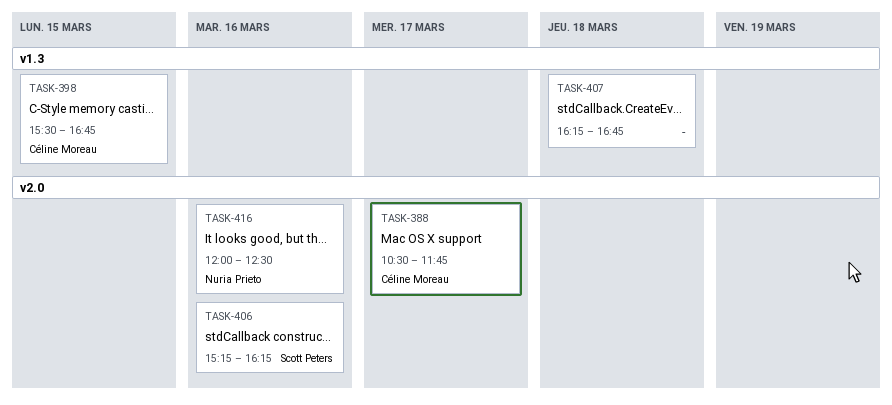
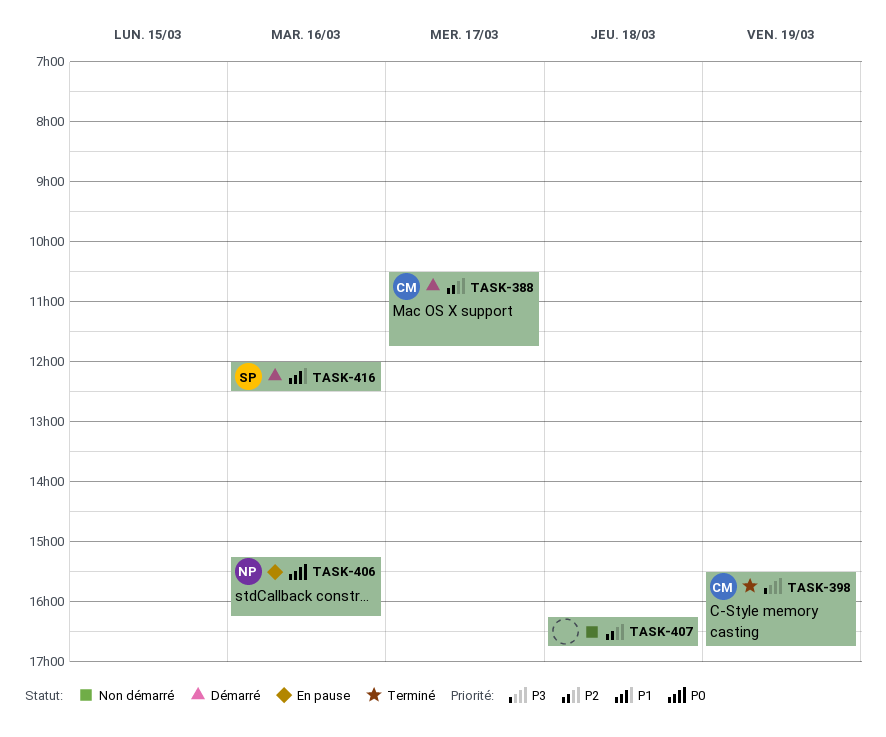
TASK-398, day: Mar 15 -> Mar 19
TASK-406, owner: Scott Peters -> Nuria Prieto
TASK-416, owner: Nuria Prieto -> Scott Peters

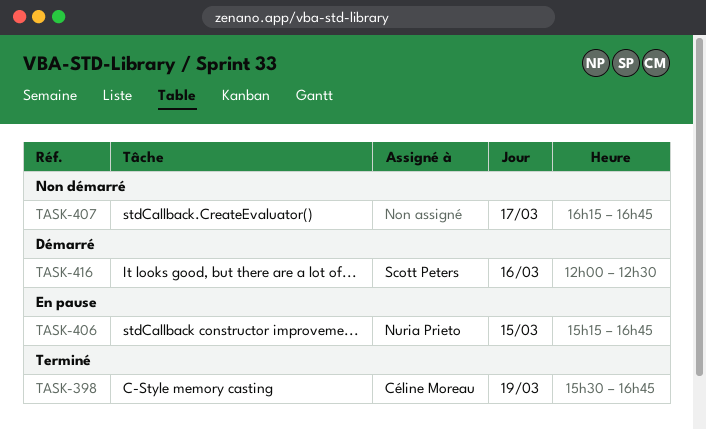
TASK-388: present -> none
TASK-406, day: Mar 16 -> Mar 15
TASK-406, ends: 16:15 -> 16:45
TASK-407, day: Mar 18 -> Mar 17

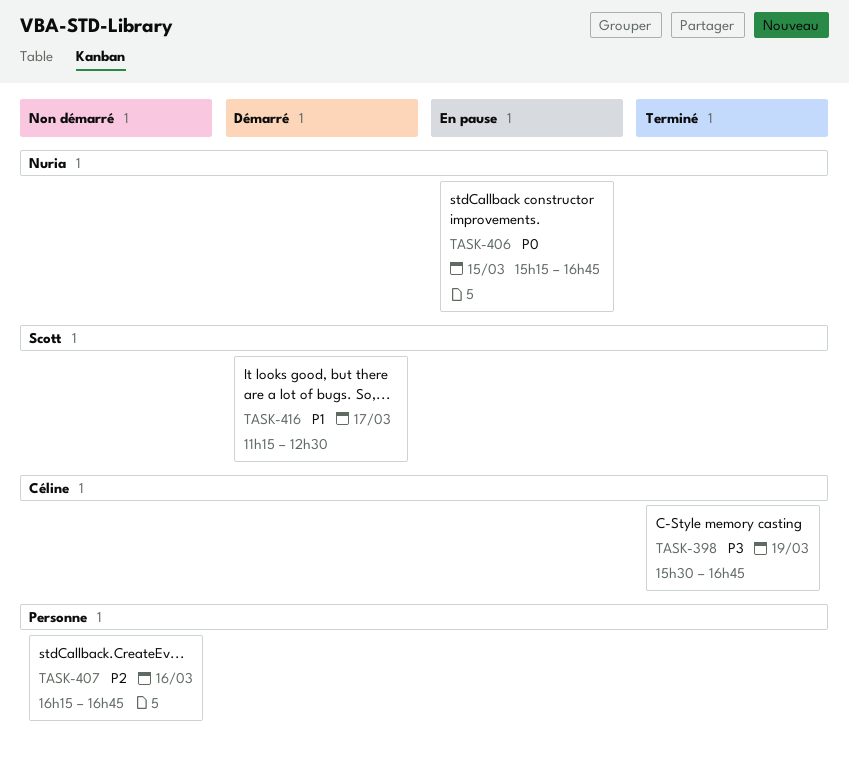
TASK-407, day: Mar 17 -> Mar 16
TASK-416, day: Mar 16 -> Mar 17
TASK-416, begins: 12:00 -> 11:15

